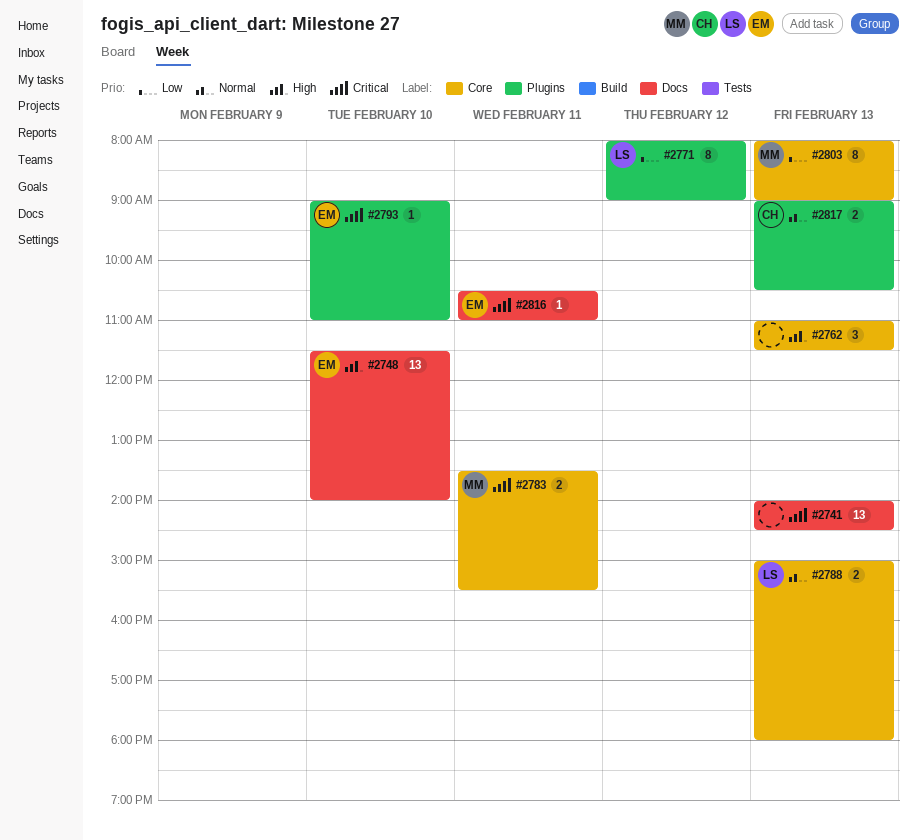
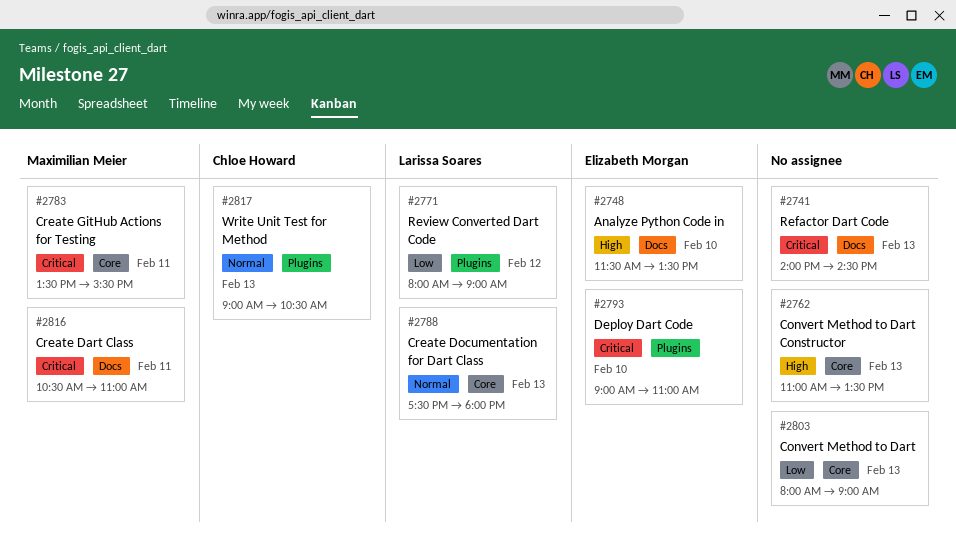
#2748, ends: 14:00 -> 13:30
#2762, ends: 11:30 -> 13:30
#2788, begins: 15:00 -> 17:30
#2803, owner: Maximilian Meier -> none
#2816, owner: Elizabeth Morgan -> Maximilian Meier

